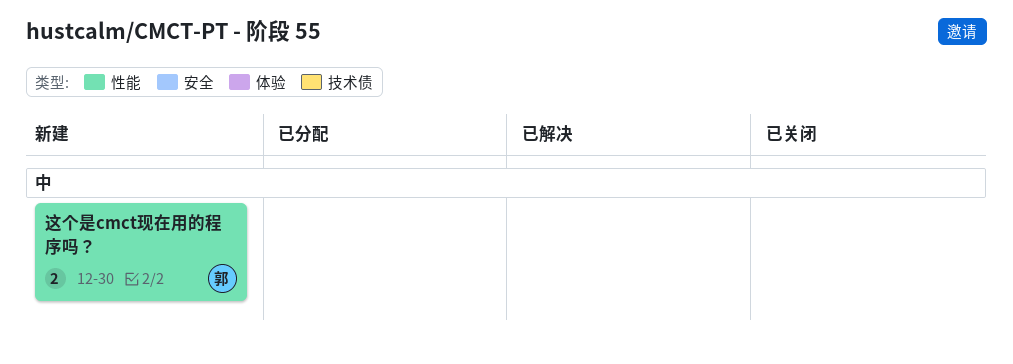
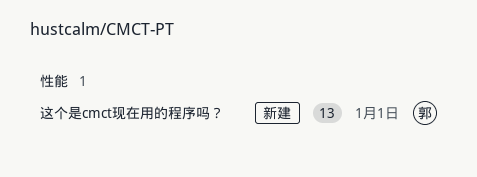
这个是cmct现在用的程序吗？, estimate: 2 -> 13
这个是cmct现在用的程序吗？, due: Dec 30 -> Jan 1

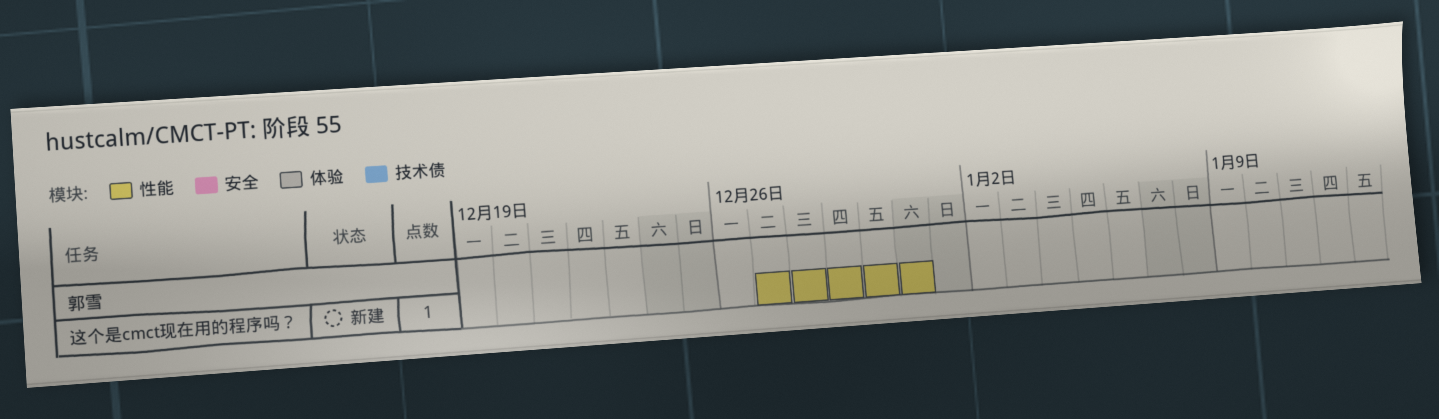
这个是cmct现在用的程序吗？, estimate: 13 -> 1
这个是cmct现在用的程序吗？, due: Jan 1 -> Dec 31

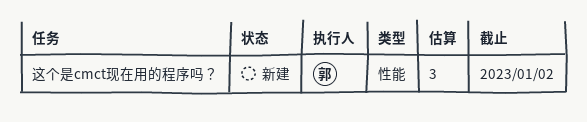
这个是cmct现在用的程序吗？, estimate: 1 -> 3
这个是cmct现在用的程序吗？, due: Dec 31 -> Jan 2

